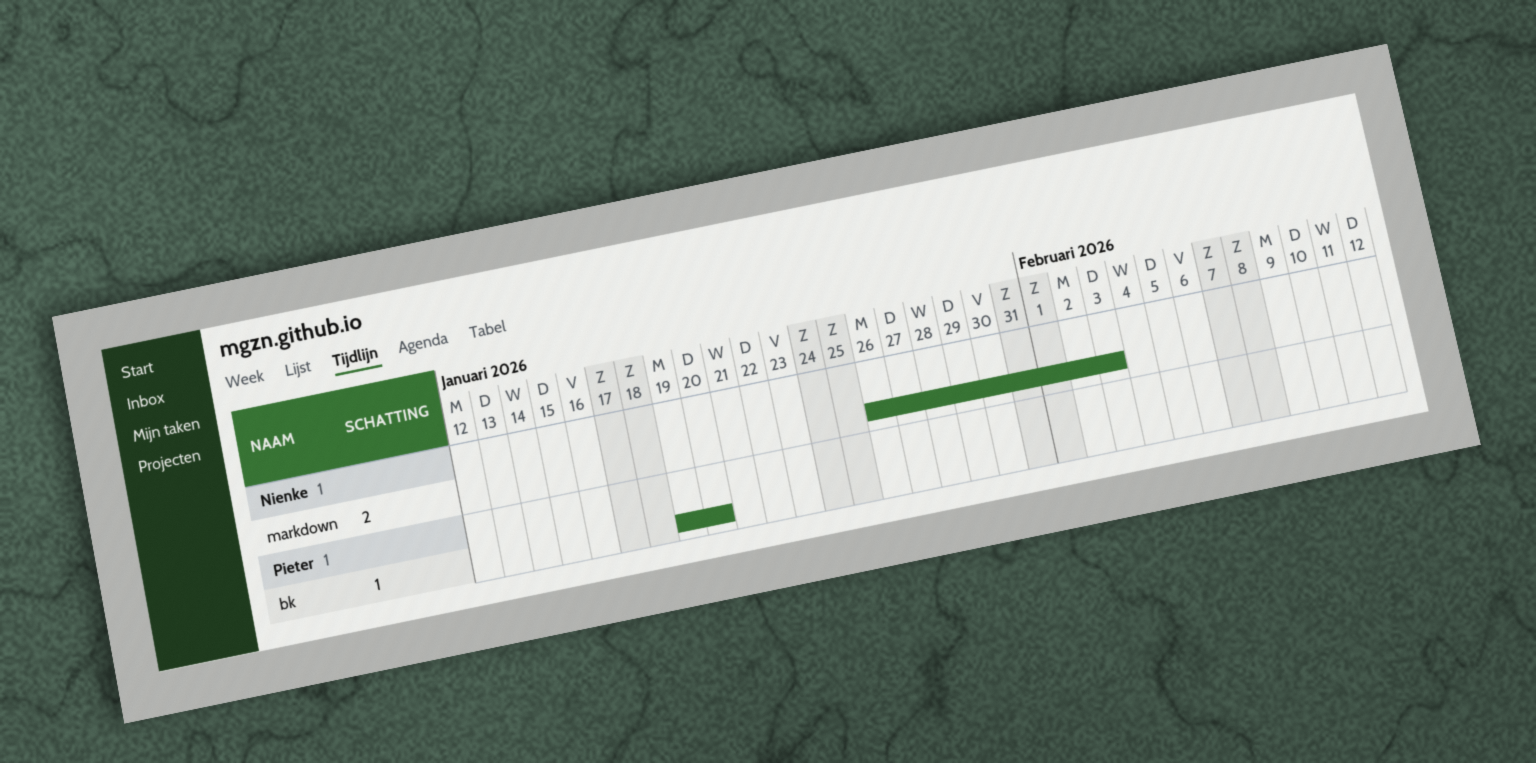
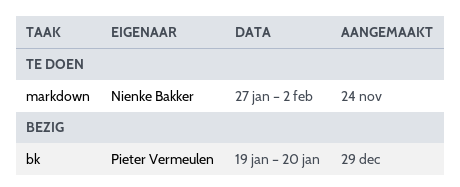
markdown, start: Jan 26 -> Jan 27
markdown, due: Feb 3 -> Feb 2

